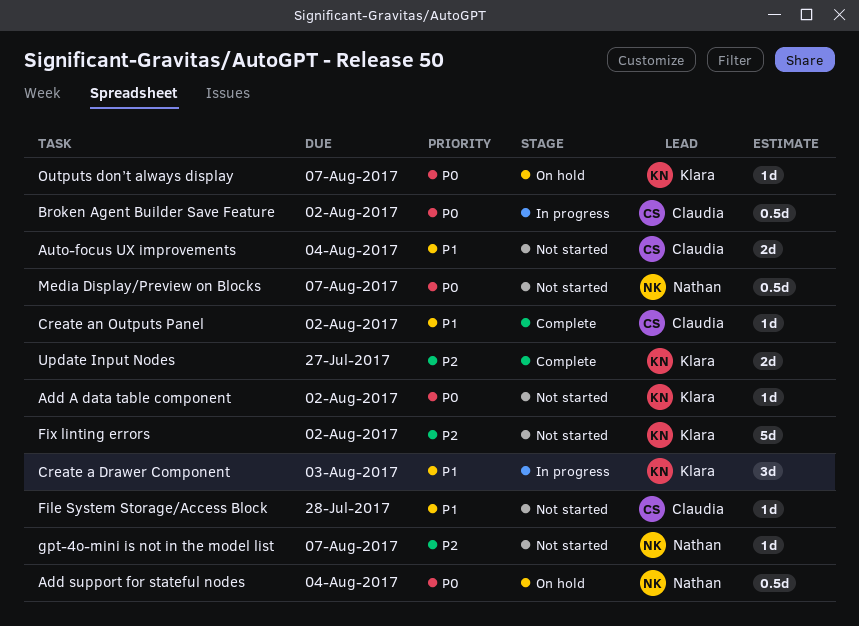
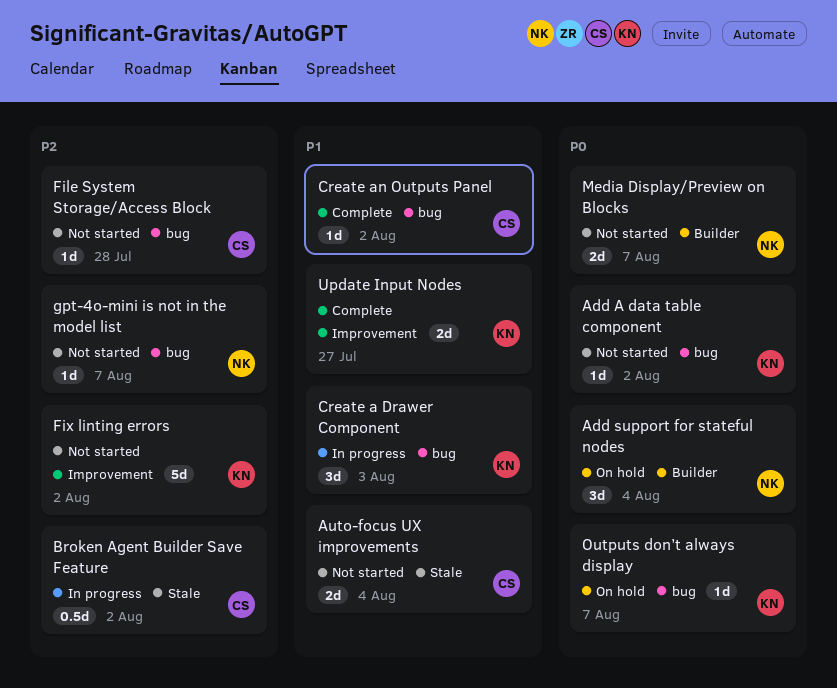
Add support for stateful nodes, estimate: 0.5d -> 3d
Broken Agent Builder Save Feature, priority: P0 -> P2
File System Storage/Access Block, priority: P1 -> P2
Media Display/Preview on Blocks, estimate: 0.5d -> 2d
Update Input Nodes, priority: P2 -> P1

